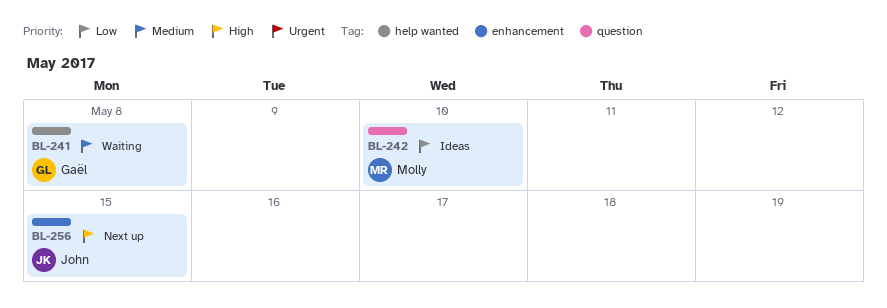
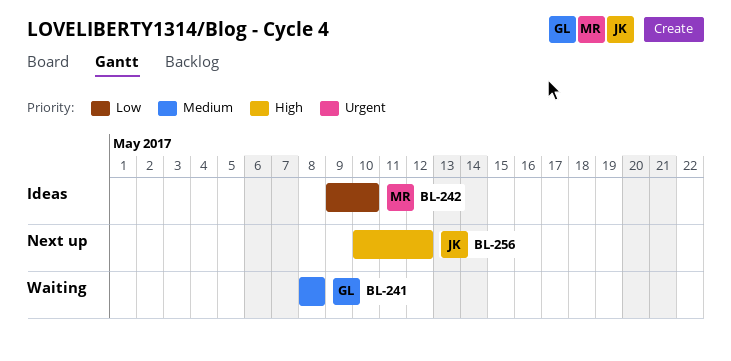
BL-256, due: May 15 -> May 12

